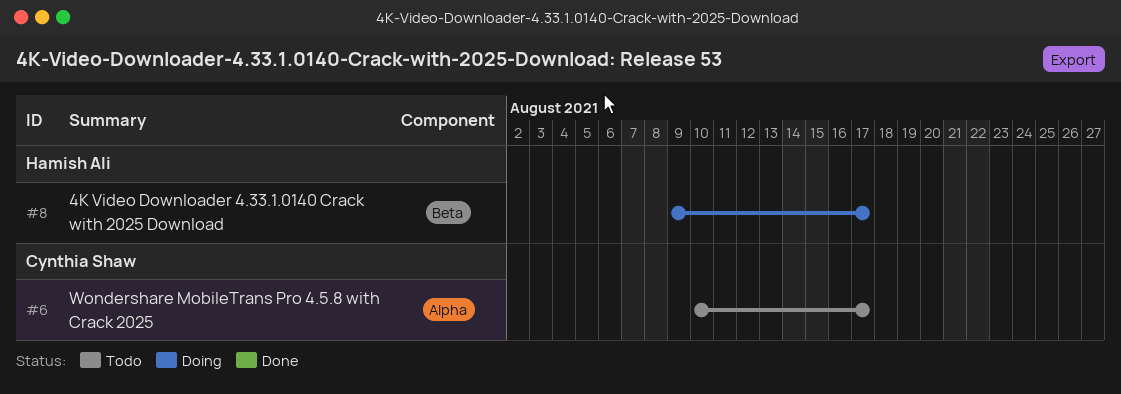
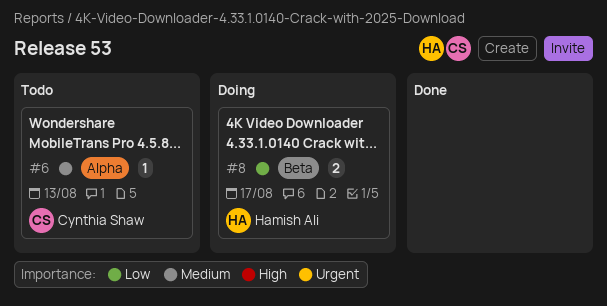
#6, due: Aug 17 -> Aug 13

